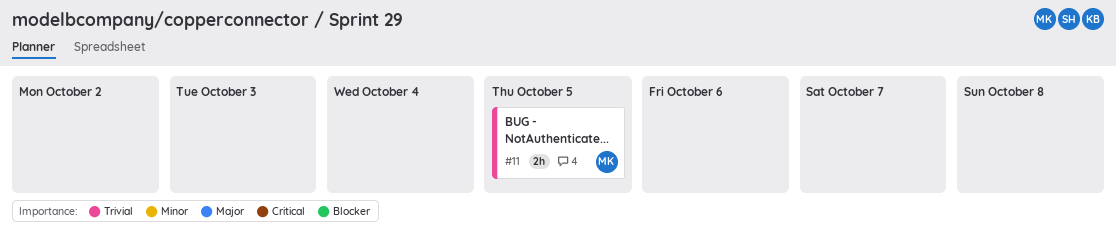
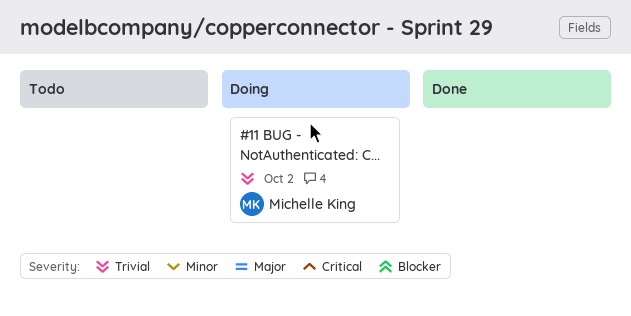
#11, due: Oct 5 -> Oct 2

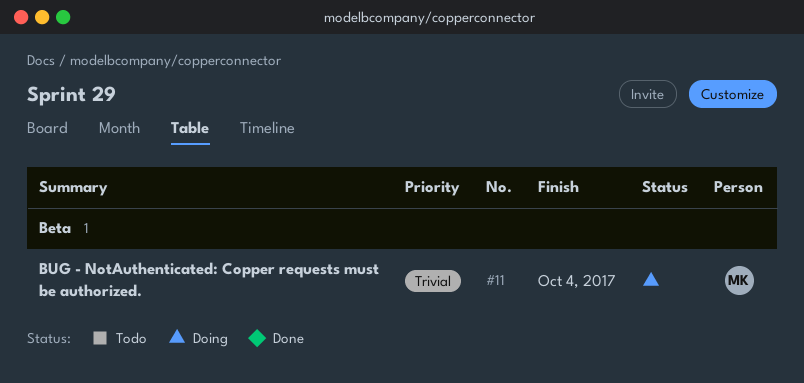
#11, due: Oct 2 -> Oct 4

